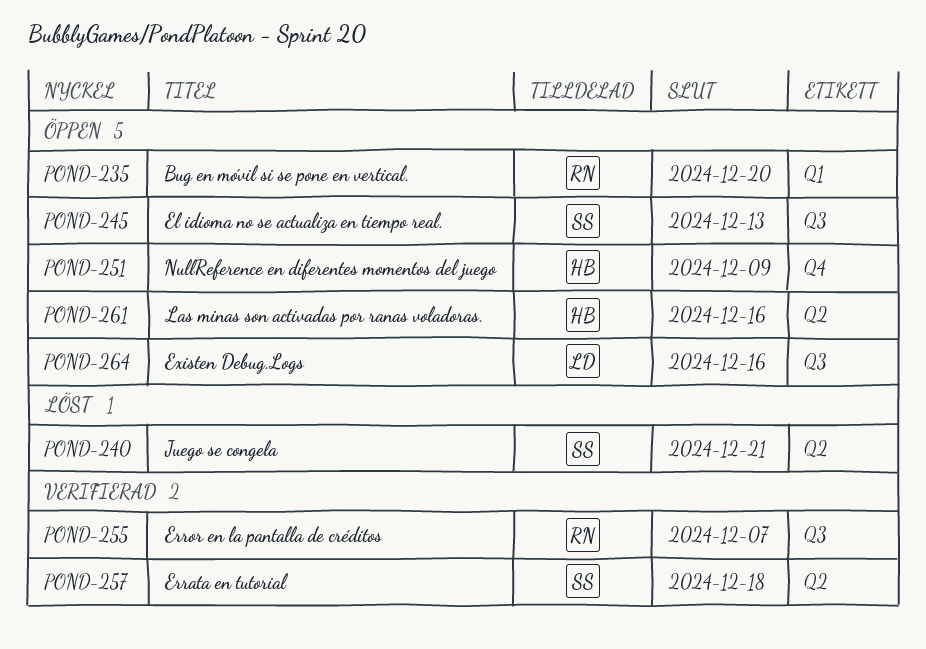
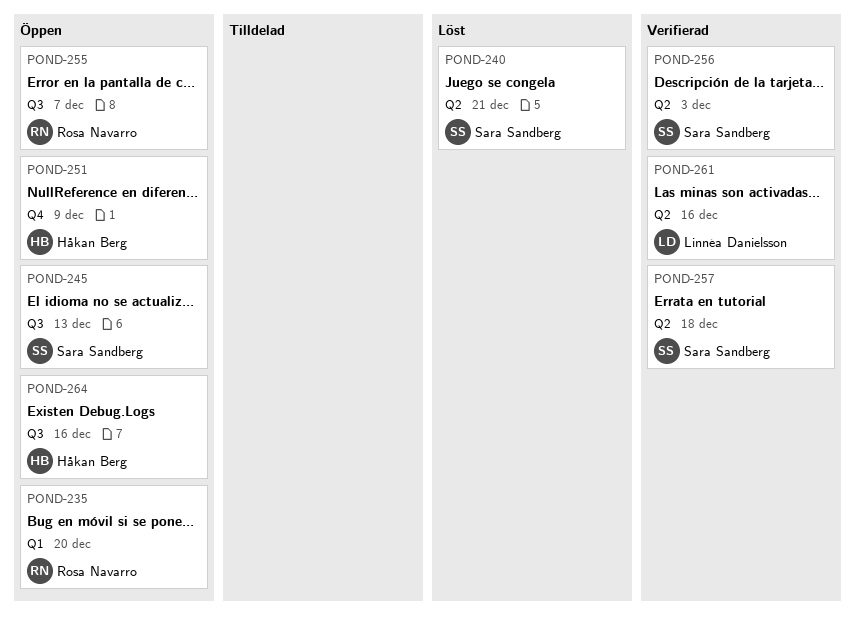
POND-255, status: Verifierad -> Öppen
POND-256: none -> present
POND-261, status: Öppen -> Verifierad
POND-261, owner: Håkan Berg -> Linnéa Danielsson
POND-264, owner: Linnéa Danielsson -> Håkan Berg

